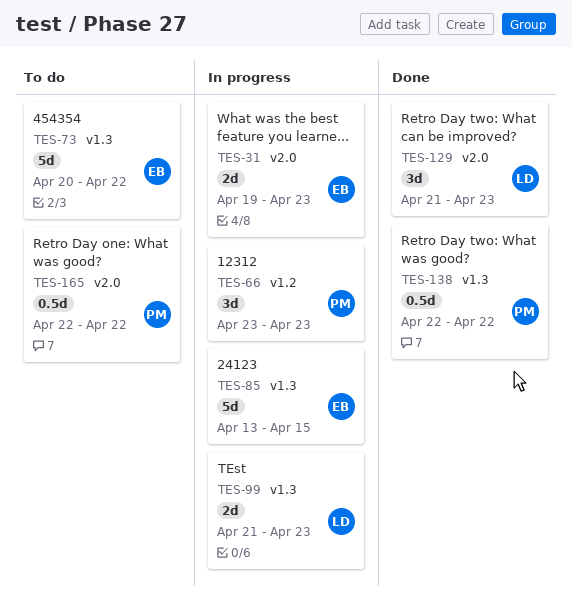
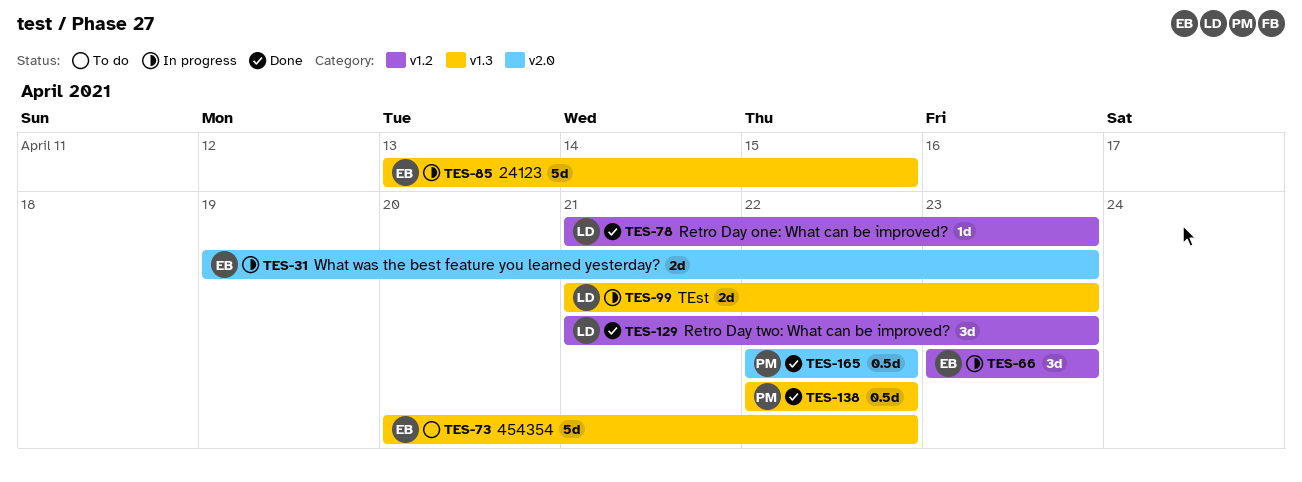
TES-66, owner: PM -> EB
TES-78: none -> present
TES-129, label: v2.0 -> v1.2
TES-165, status: To do -> Done

